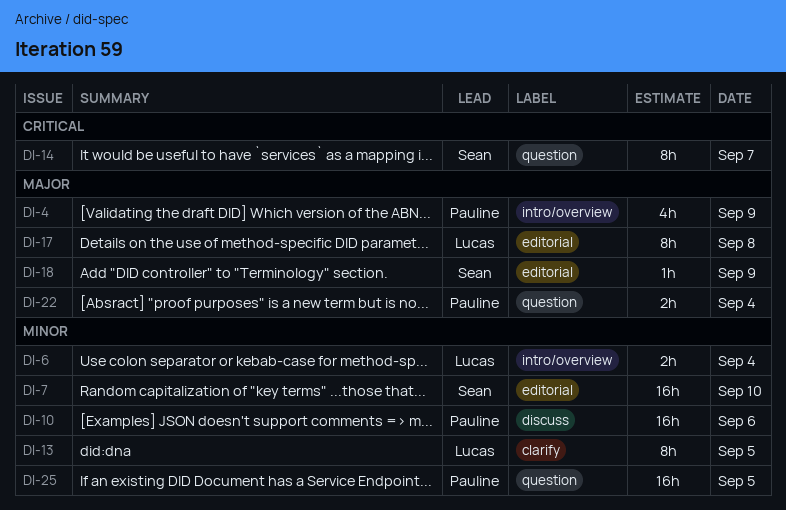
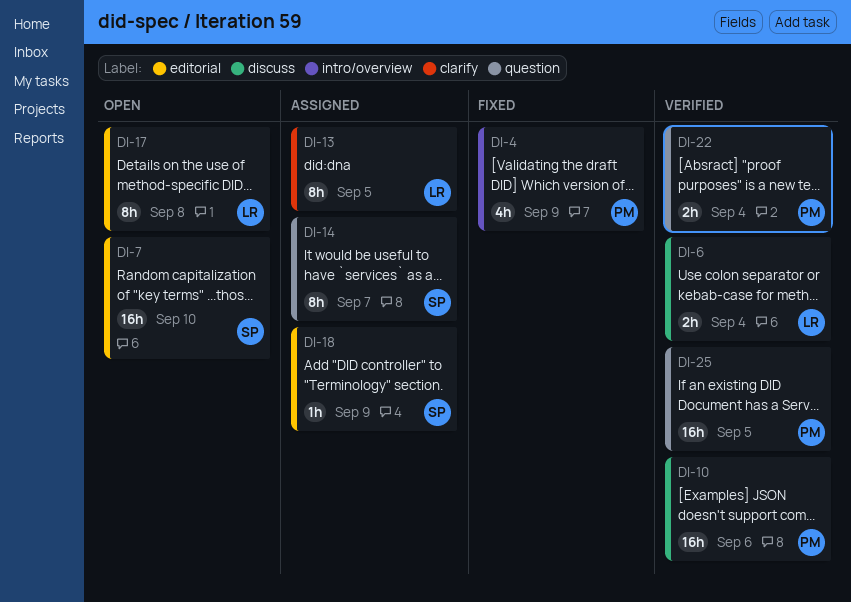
DI-6, label: intro/overview -> discuss

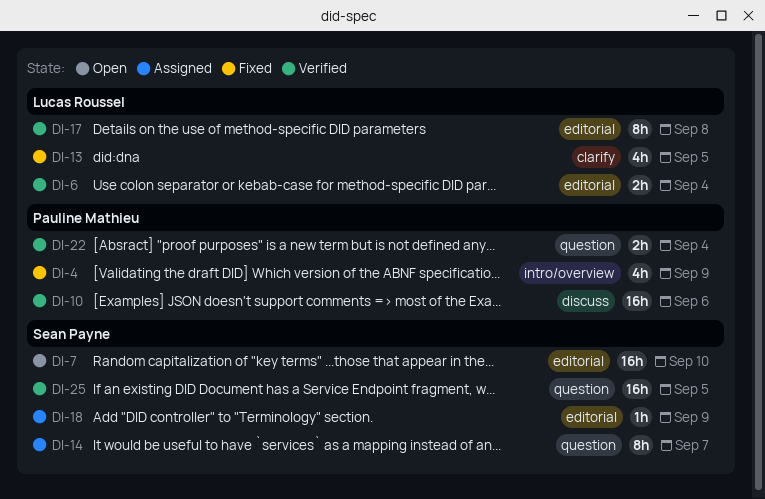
DI-6, label: discuss -> editorial
DI-13, status: Assigned -> Fixed
DI-13, estimate: 8h -> 4h
DI-17, status: Open -> Verified
DI-25, owner: Pauline Mathieu -> Sean Payne

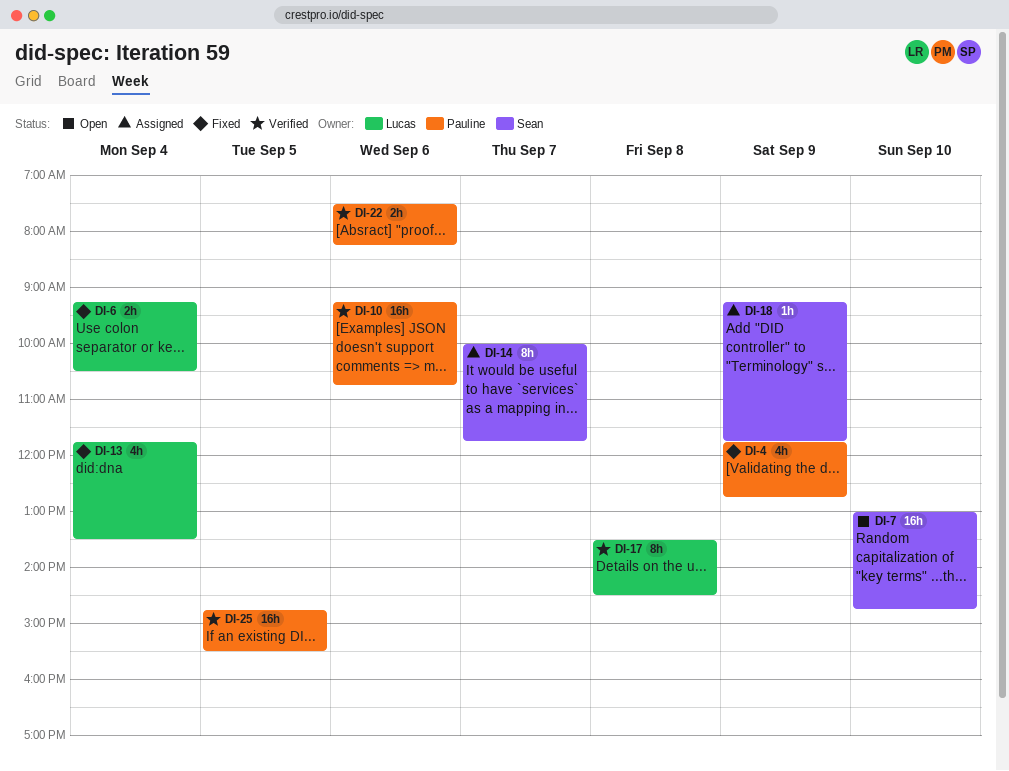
DI-6, status: Verified -> Fixed
DI-13, day: Sep 5 -> Sep 4
DI-22, day: Sep 4 -> Sep 6
DI-25, owner: Sean Payne -> Pauline Mathieu

